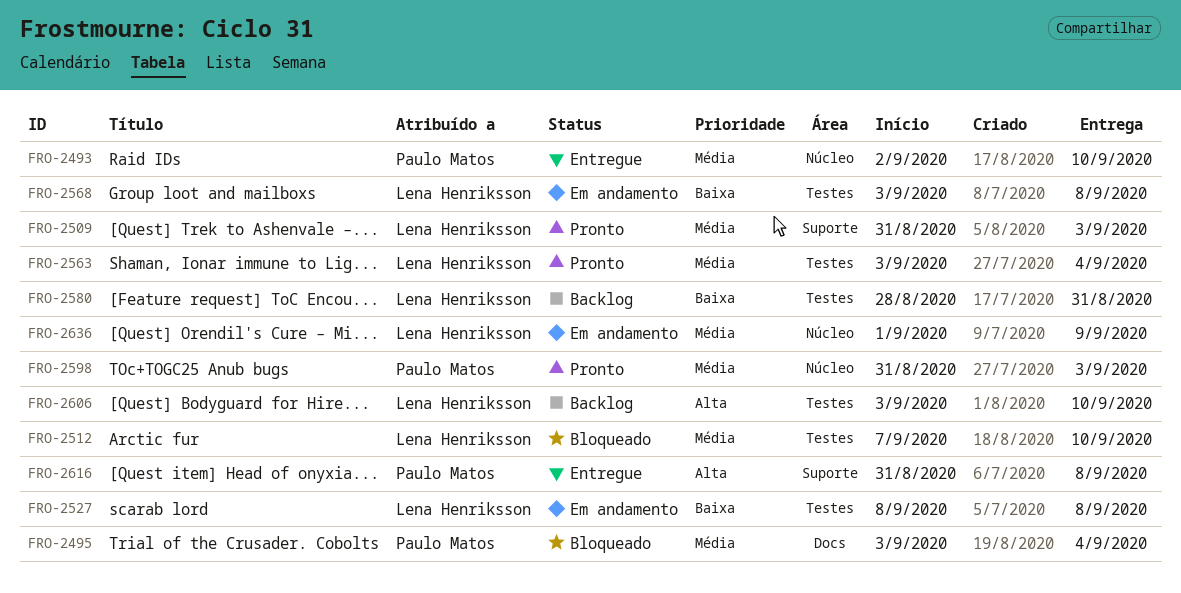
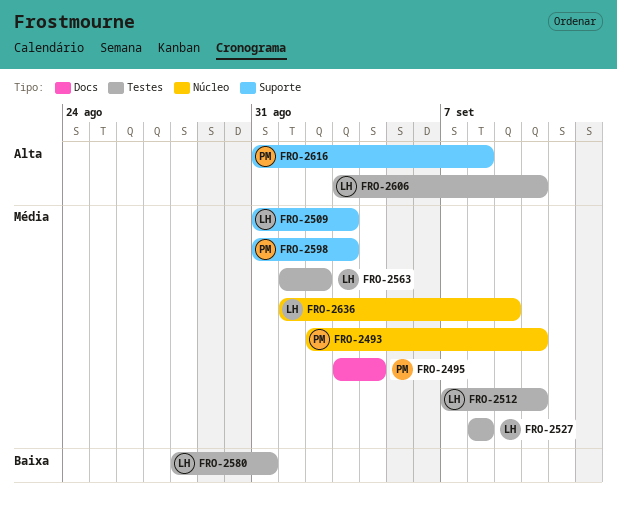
FRO-2527, priority: Baixa -> Média
FRO-2563, start: Sep 3 -> Sep 1
FRO-2563, due: Sep 4 -> Sep 2
FRO-2568: present -> none
FRO-2598, label: Núcleo -> Suporte

